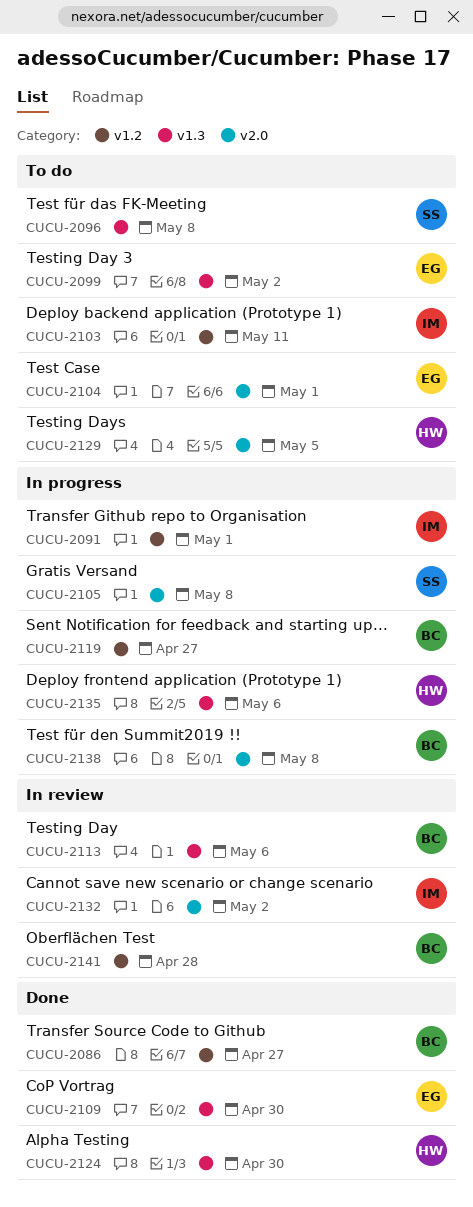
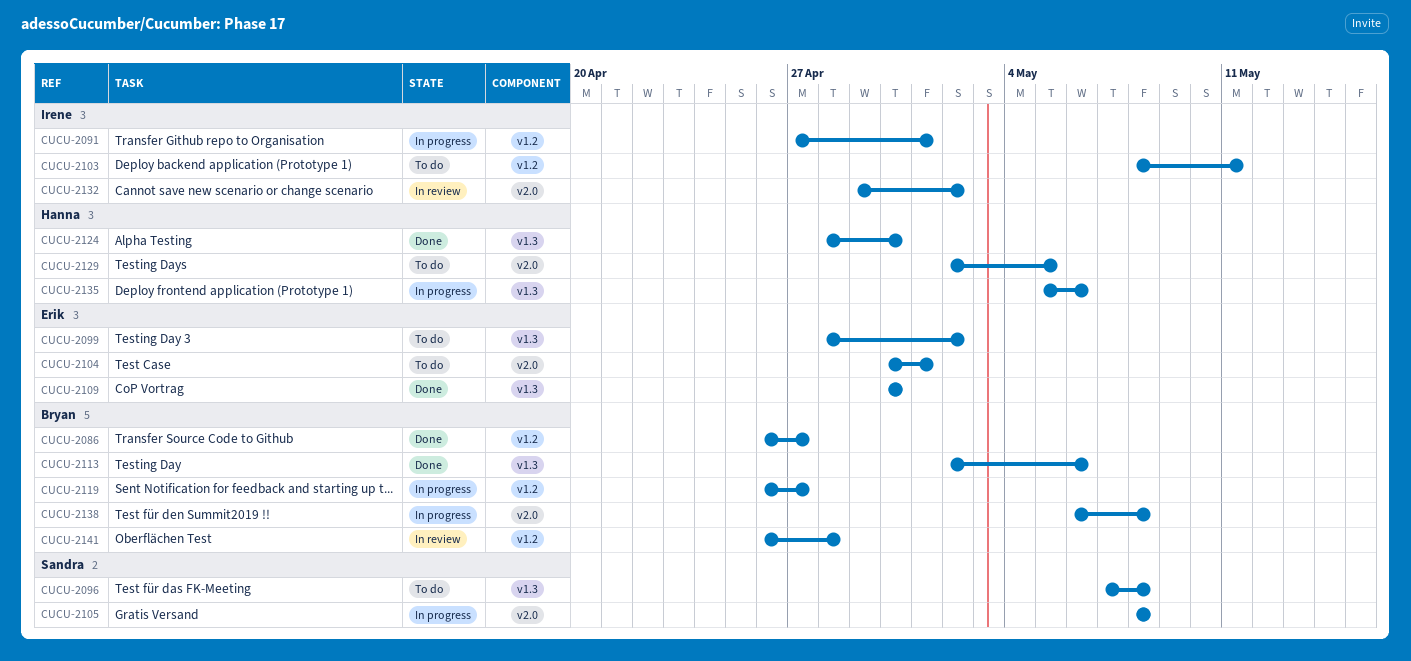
CUCU-2113, status: In review -> Done

